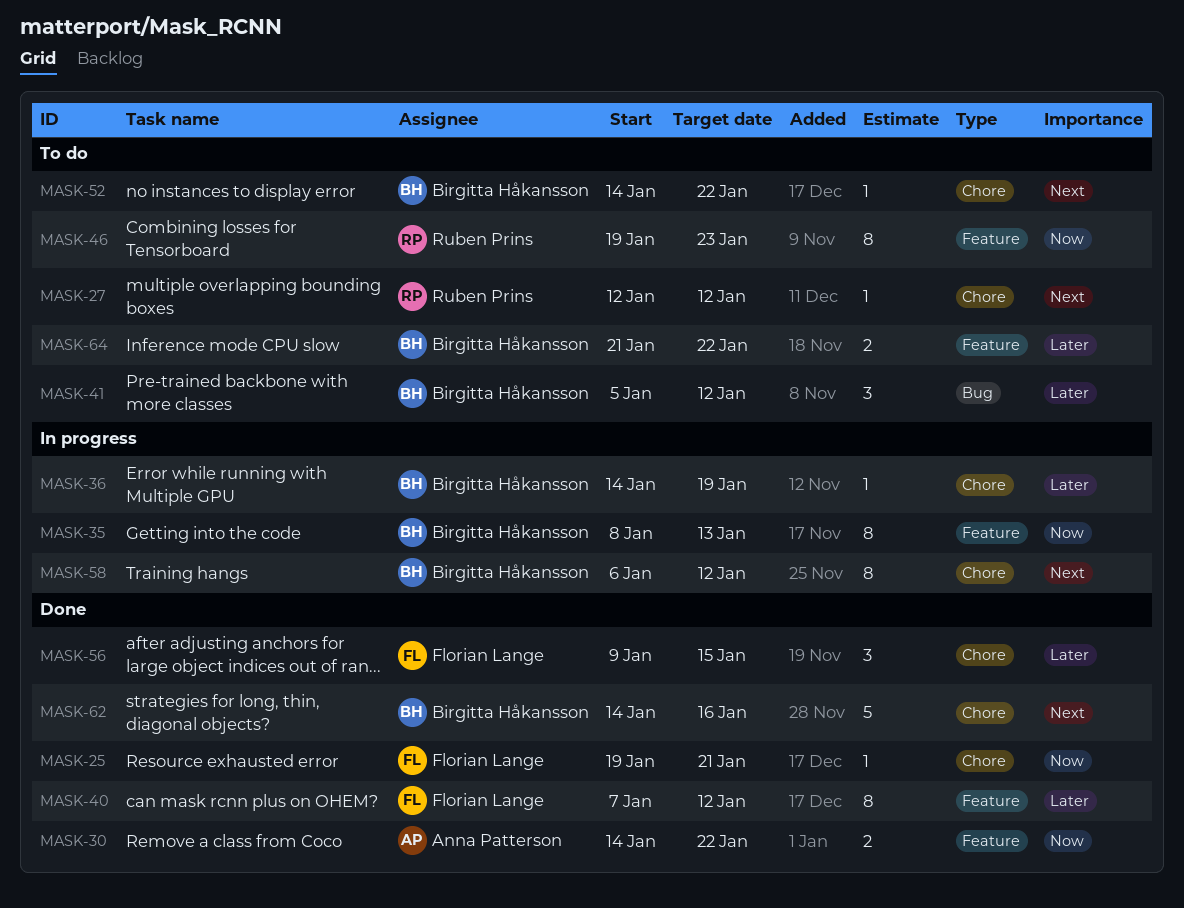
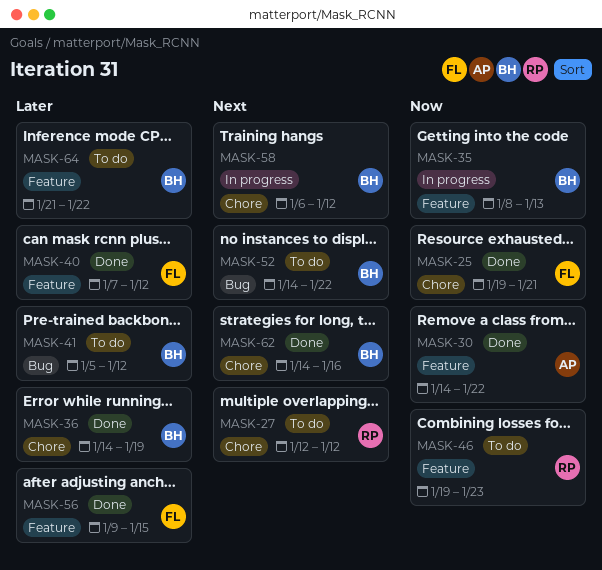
MASK-36, status: In progress -> Done
MASK-52, label: Chore -> Bug
MASK-56, label: Chore -> Feature

